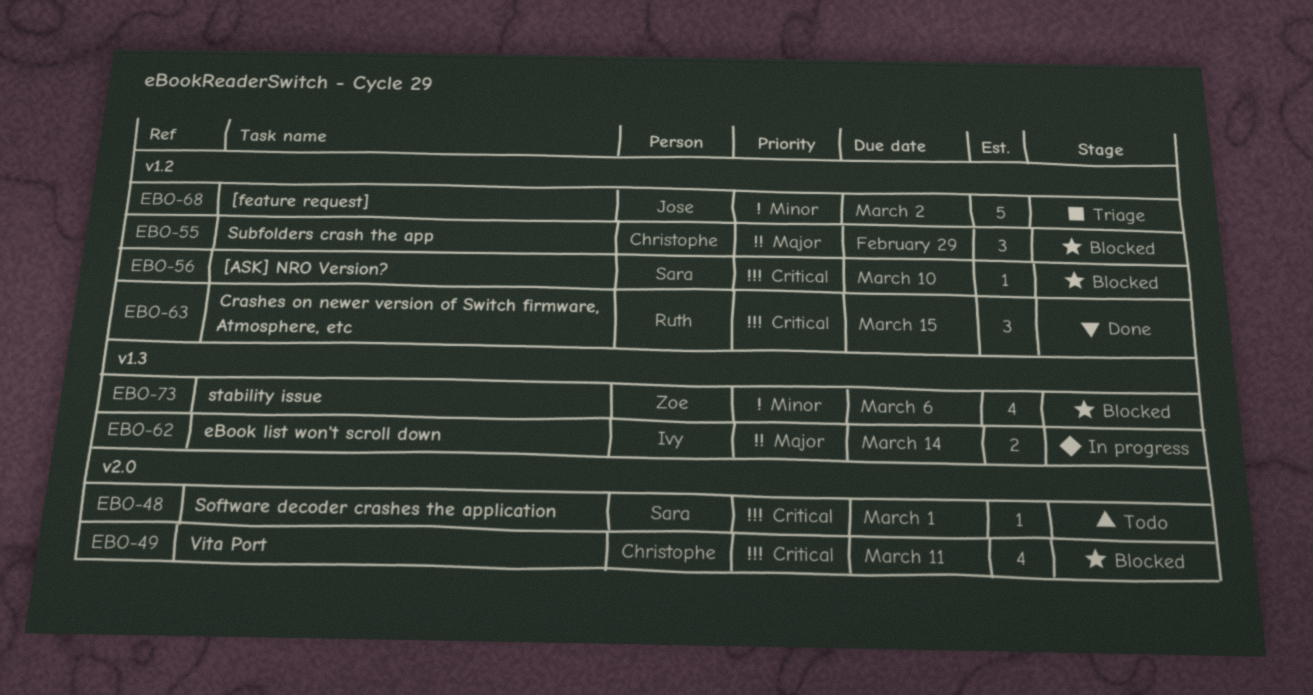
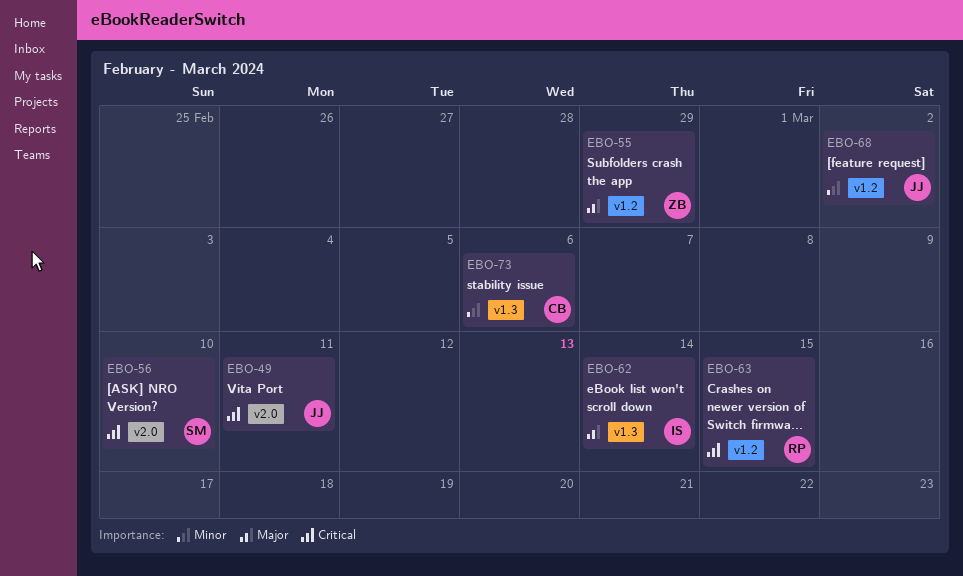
EBO-48: present -> none
EBO-49, owner: Christophe -> Jose
EBO-55, owner: Christophe -> Zoe
EBO-56, label: v1.2 -> v2.0
EBO-73, owner: Zoe -> Christophe

